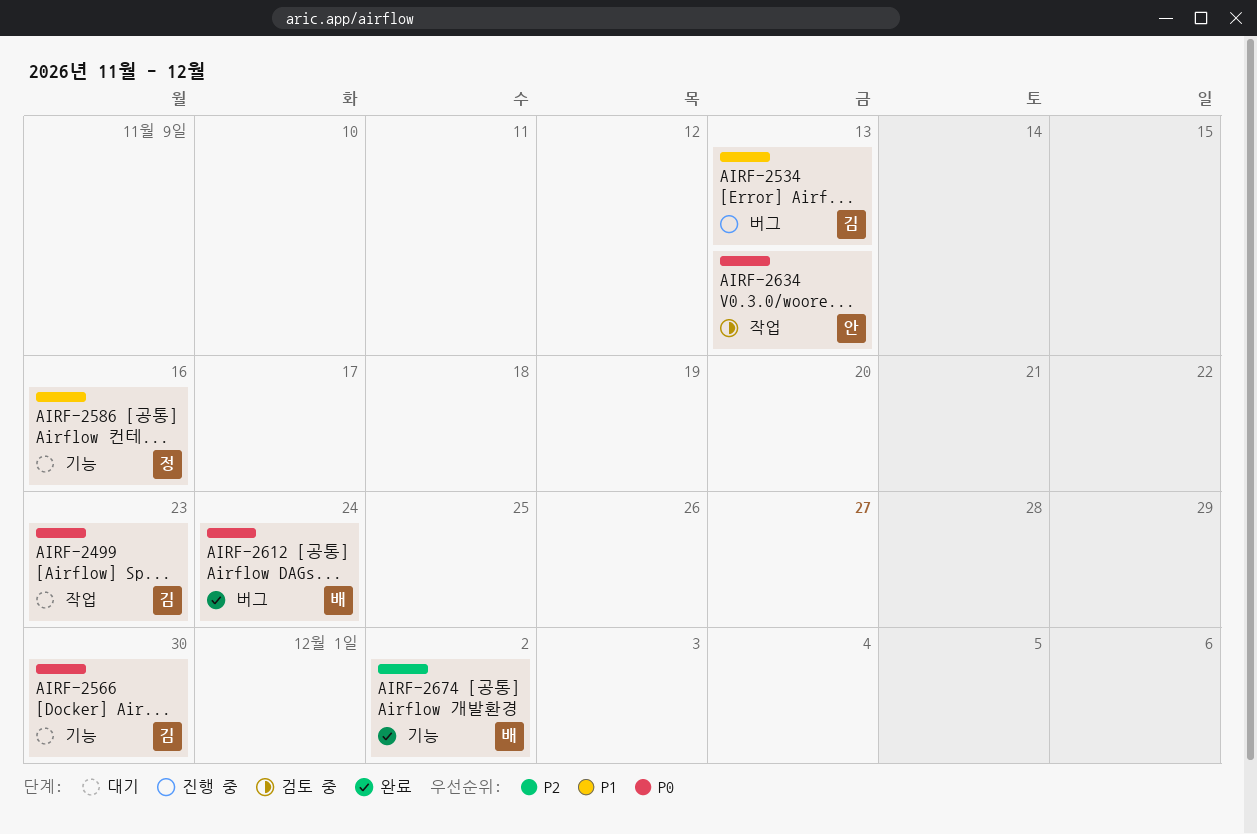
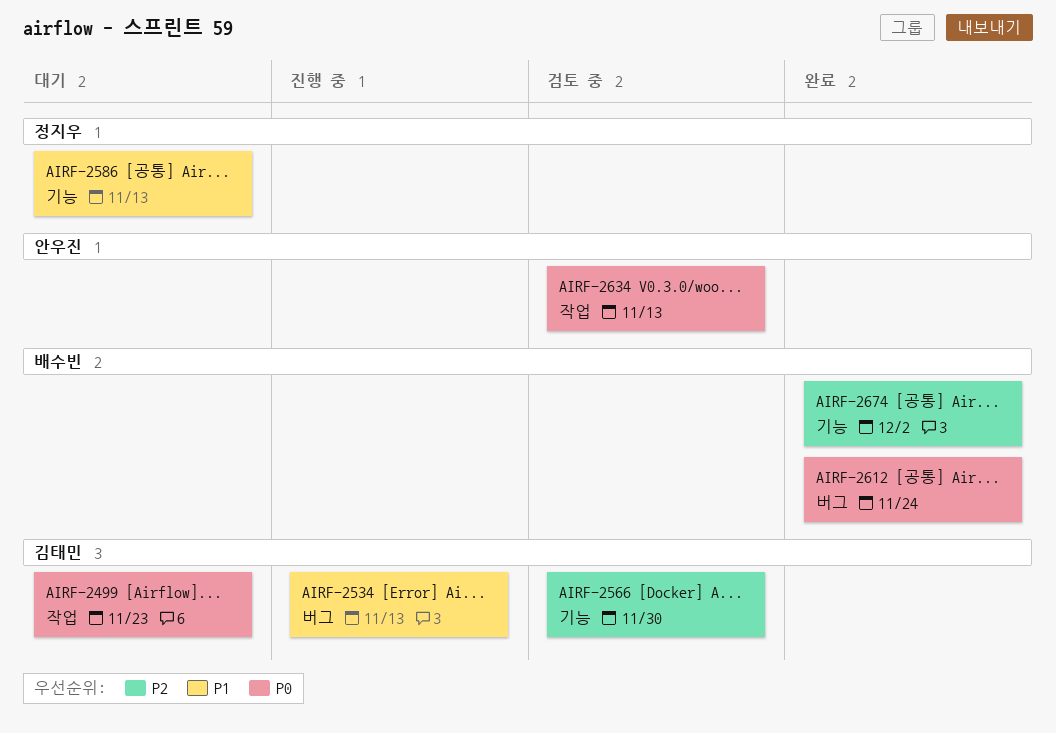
AIRF-2566, status: 대기 -> 검토 중
AIRF-2566, priority: P0 -> P2
AIRF-2586, due: Nov 16 -> Nov 13

